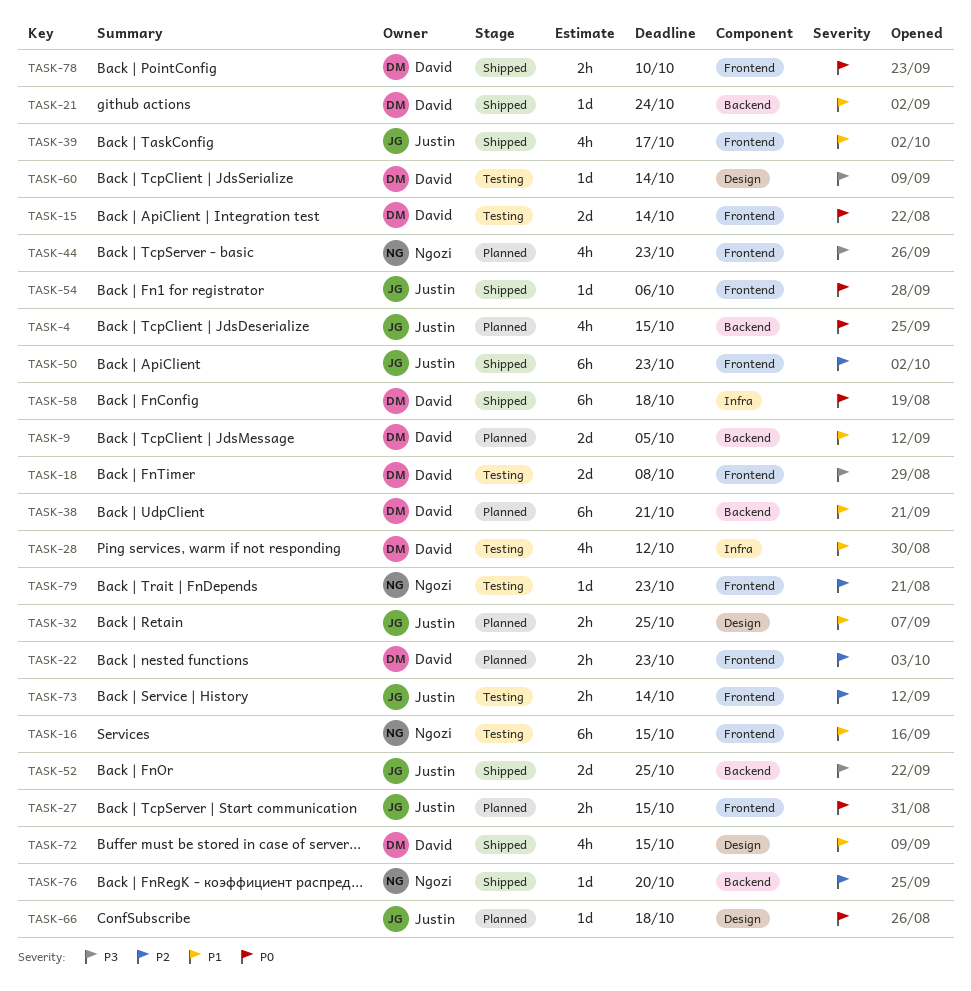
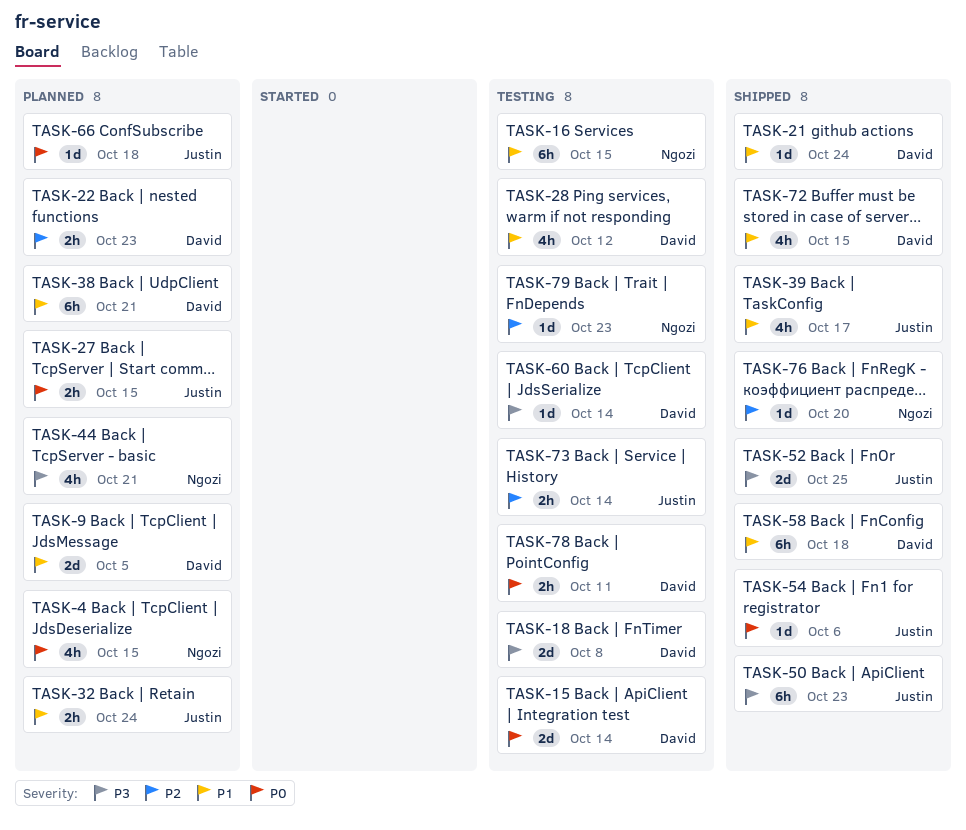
TASK-4, owner: Justin -> Ngozi
TASK-32, due: Oct 25 -> Oct 24
TASK-44, due: Oct 23 -> Oct 21
TASK-50, priority: P2 -> P3
TASK-58, priority: P0 -> P1
TASK-78, status: Shipped -> Testing
TASK-78, due: Oct 10 -> Oct 11

